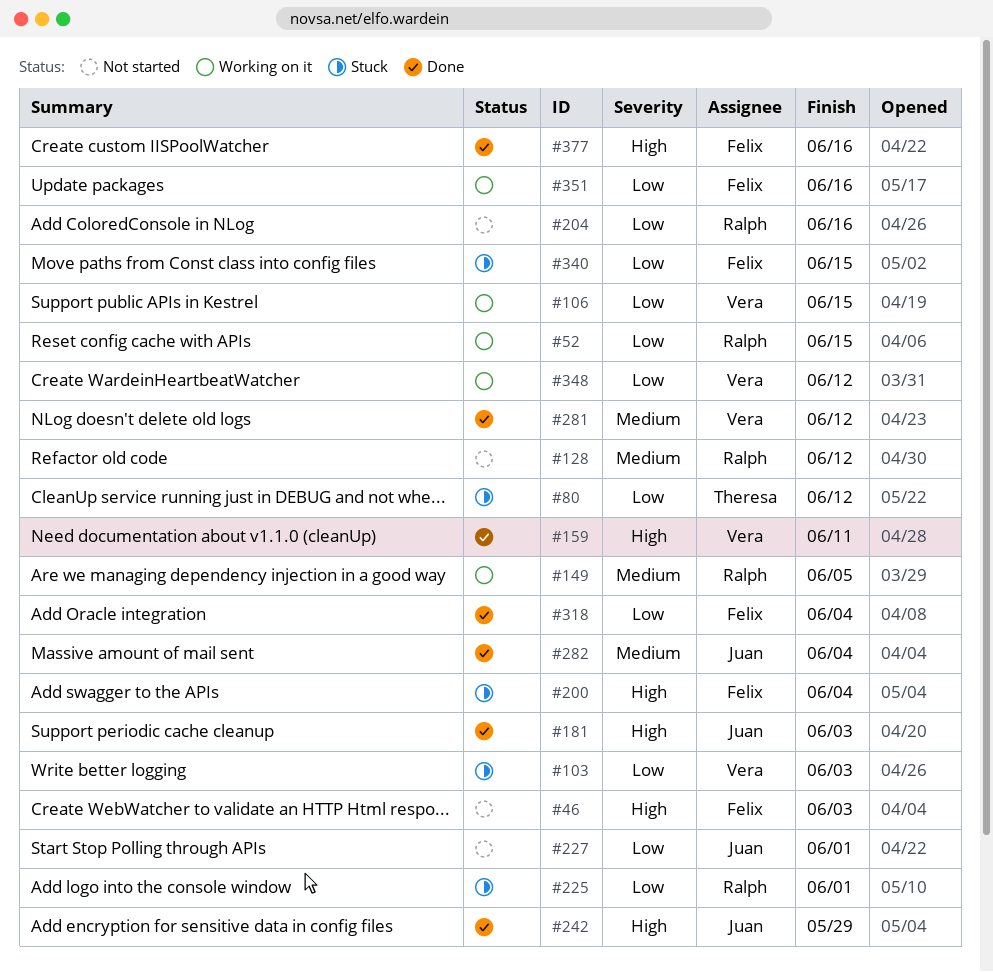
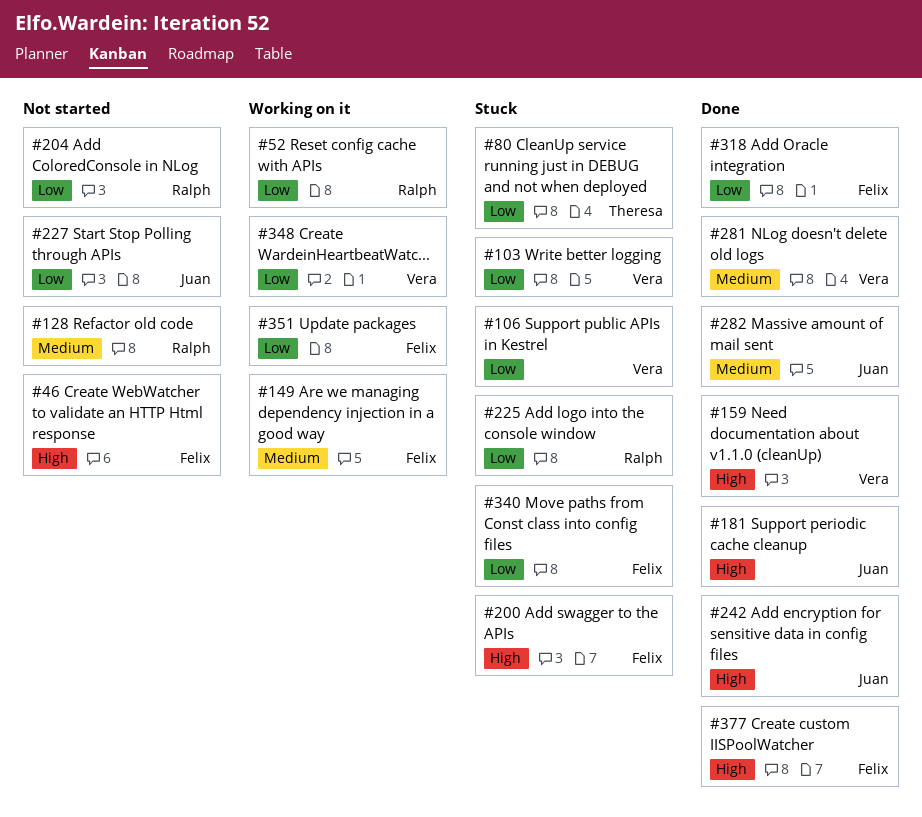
#106, status: Working on it -> Stuck
#149, owner: Ralph -> Felix

